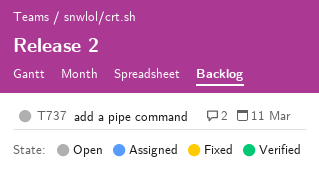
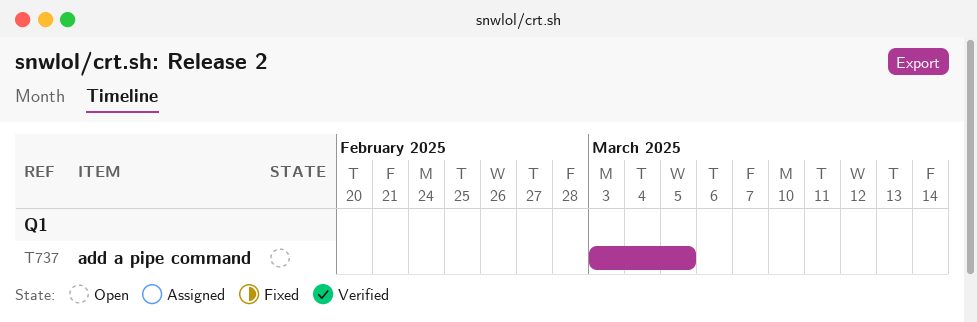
T737, due: Mar 11 -> Mar 5

